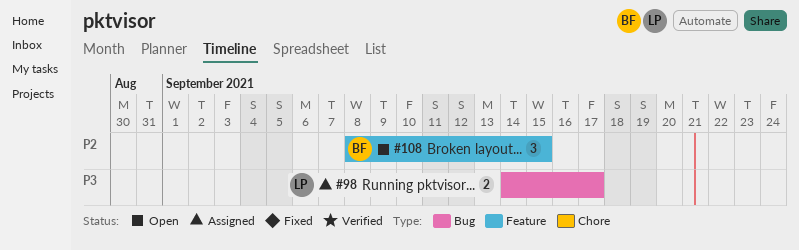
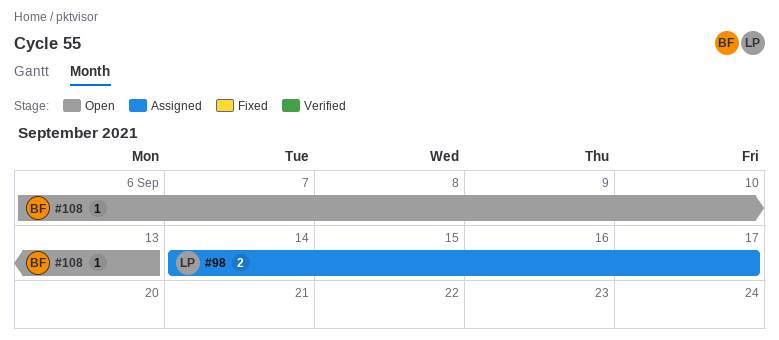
#108, estimate: 3 -> 1
#108, start: Sep 8 -> Sep 6
#108, due: Sep 15 -> Sep 13

